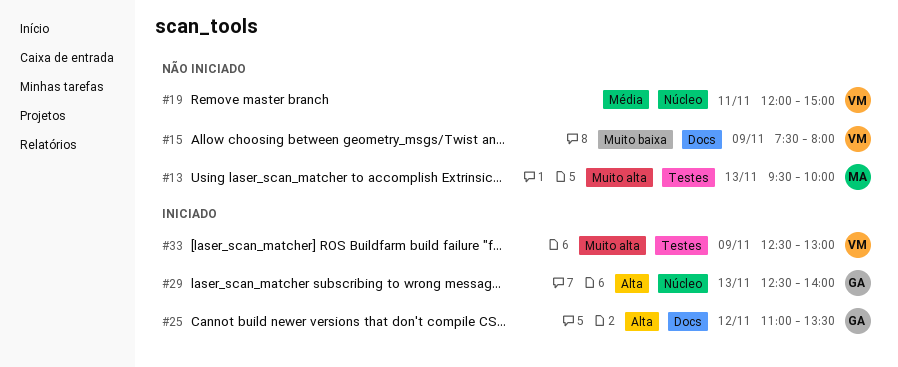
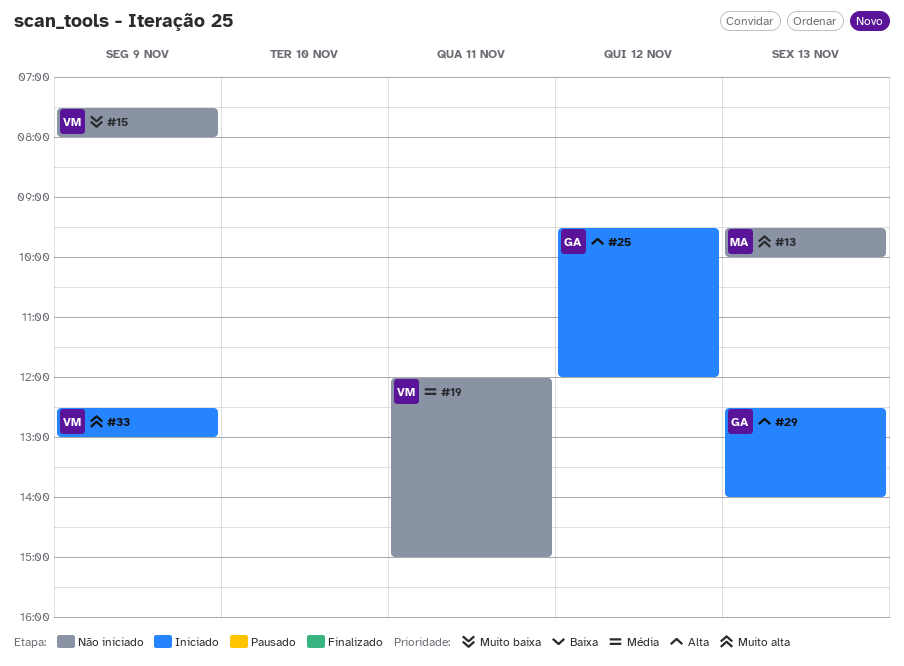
#25, begins: 11:00 -> 09:30
#25, ends: 13:30 -> 12:00

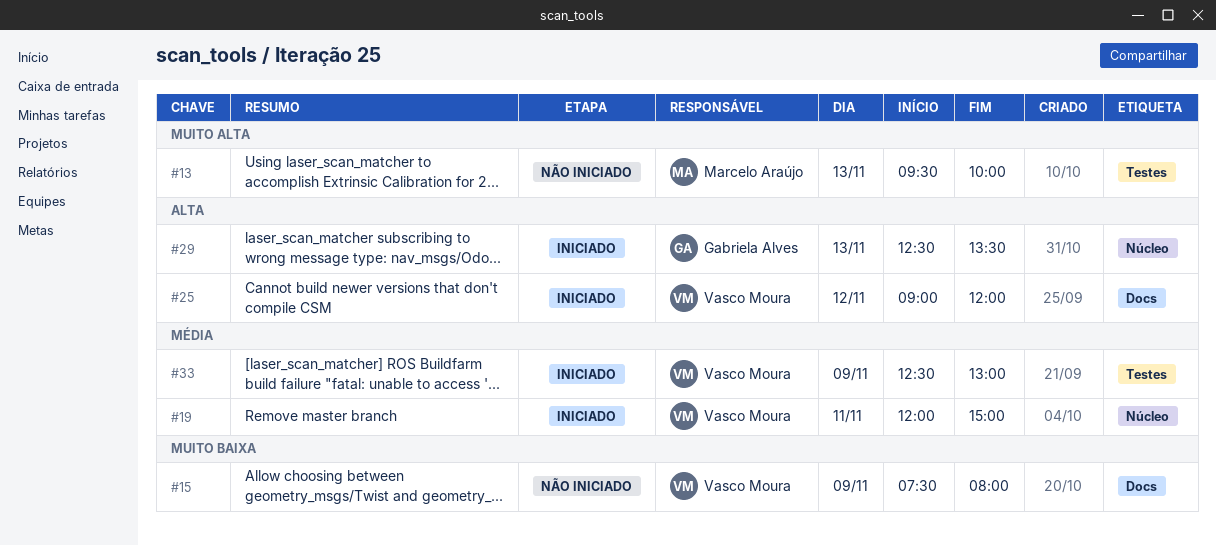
#19, status: Não iniciado -> Iniciado
#25, owner: Gabriela Alves -> Vasco Moura
#25, begins: 09:30 -> 09:00
#29, ends: 14:00 -> 13:30
#33, priority: Muito alta -> Média

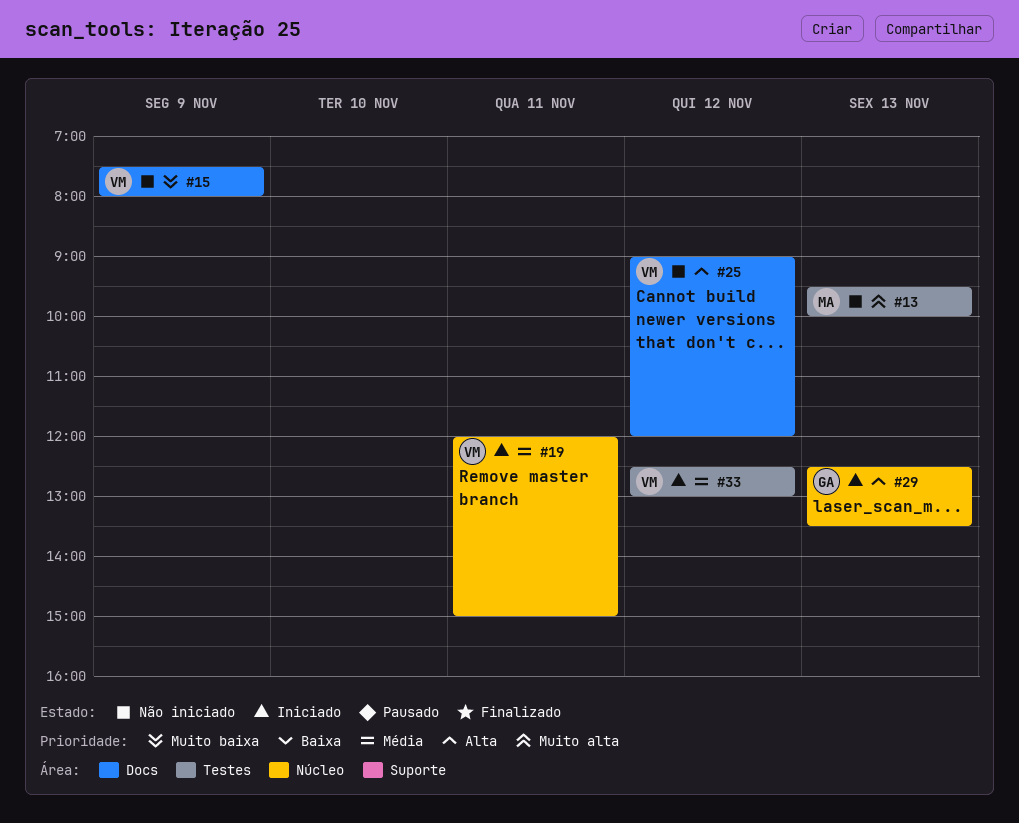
#25, status: Iniciado -> Não iniciado
#33, day: Nov 9 -> Nov 12

